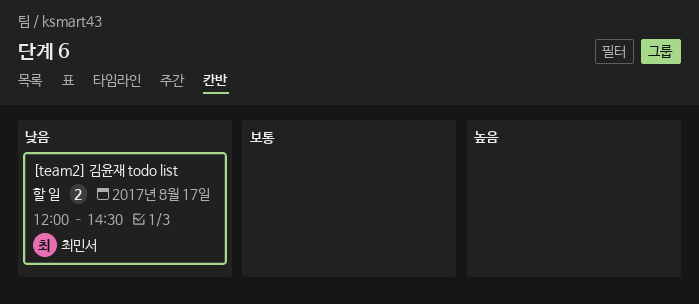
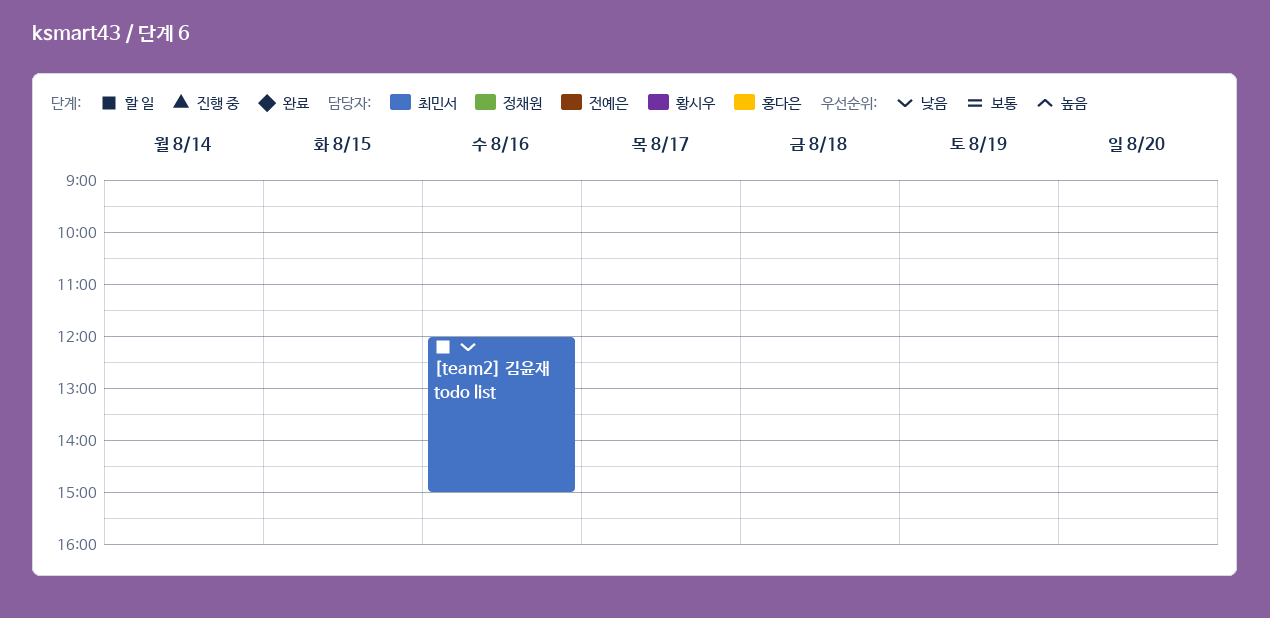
[team2] 김윤재 todo list, day: Aug 17 -> Aug 16
[team2] 김윤재 todo list, ends: 14:30 -> 15:00

